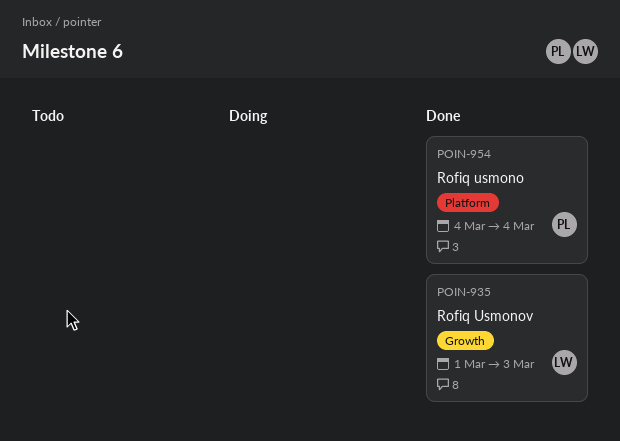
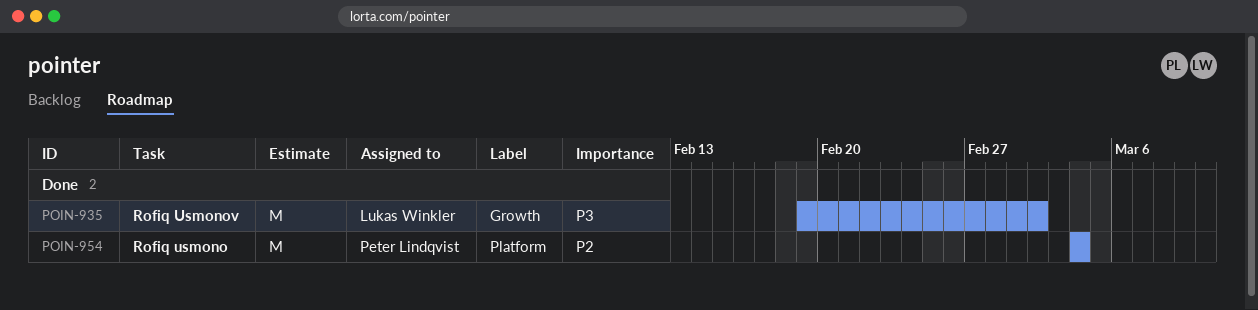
POIN-935, start: Mar 1 -> Feb 19
POIN-935, due: Mar 3 -> Mar 2

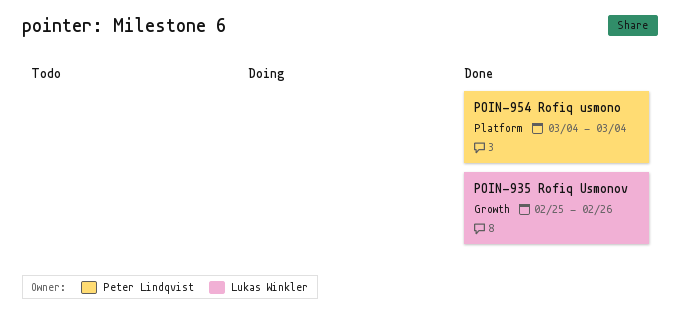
POIN-935, start: Feb 19 -> Feb 25
POIN-935, due: Mar 2 -> Feb 26

